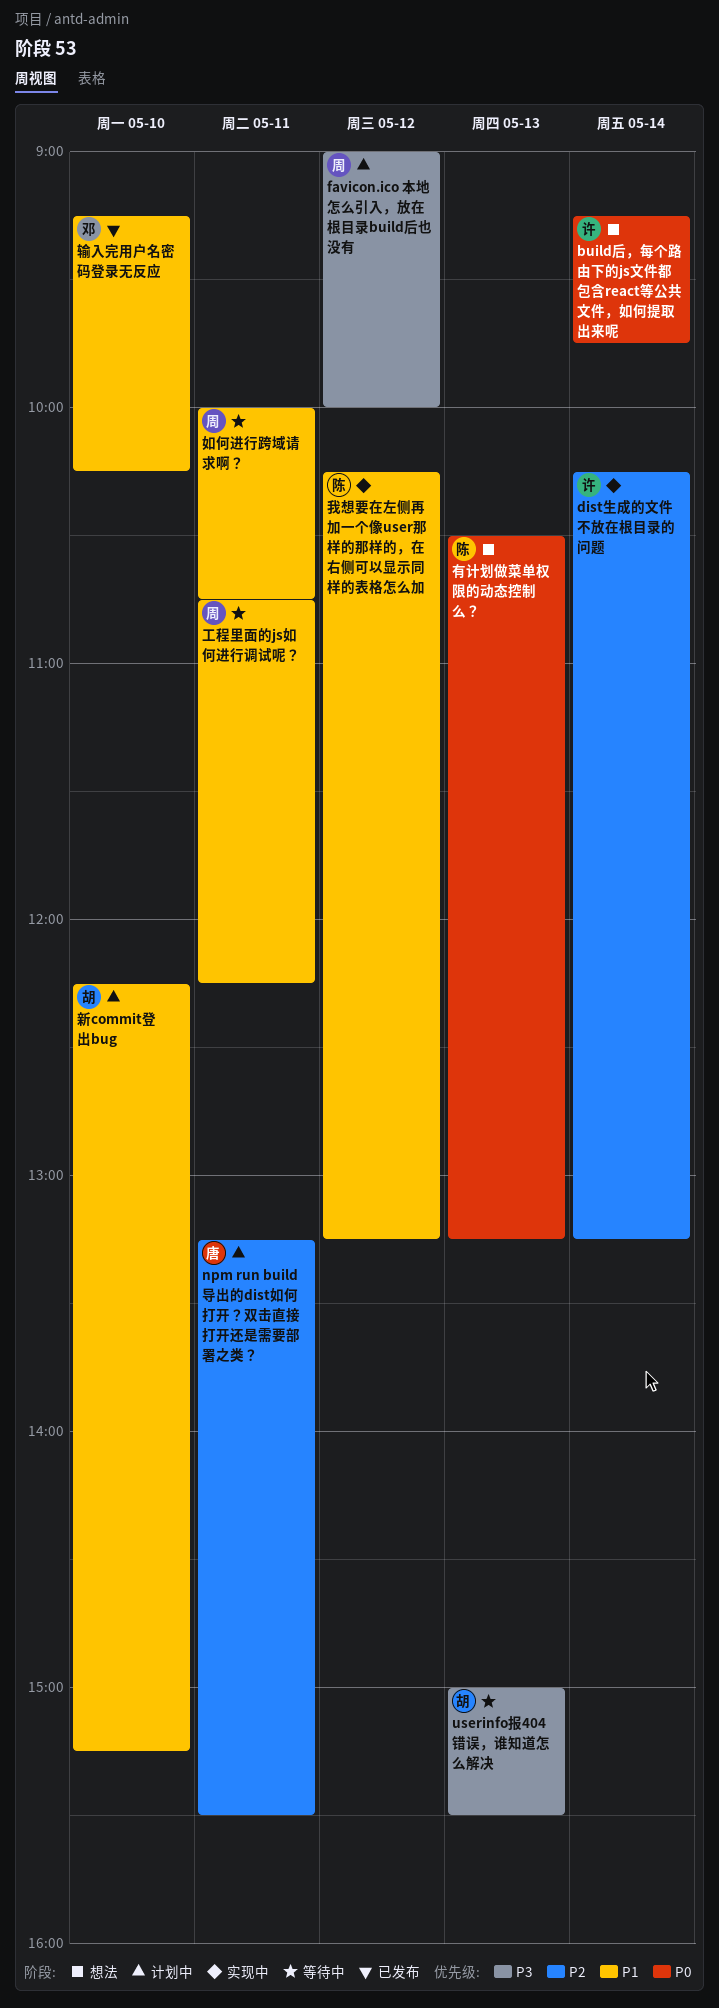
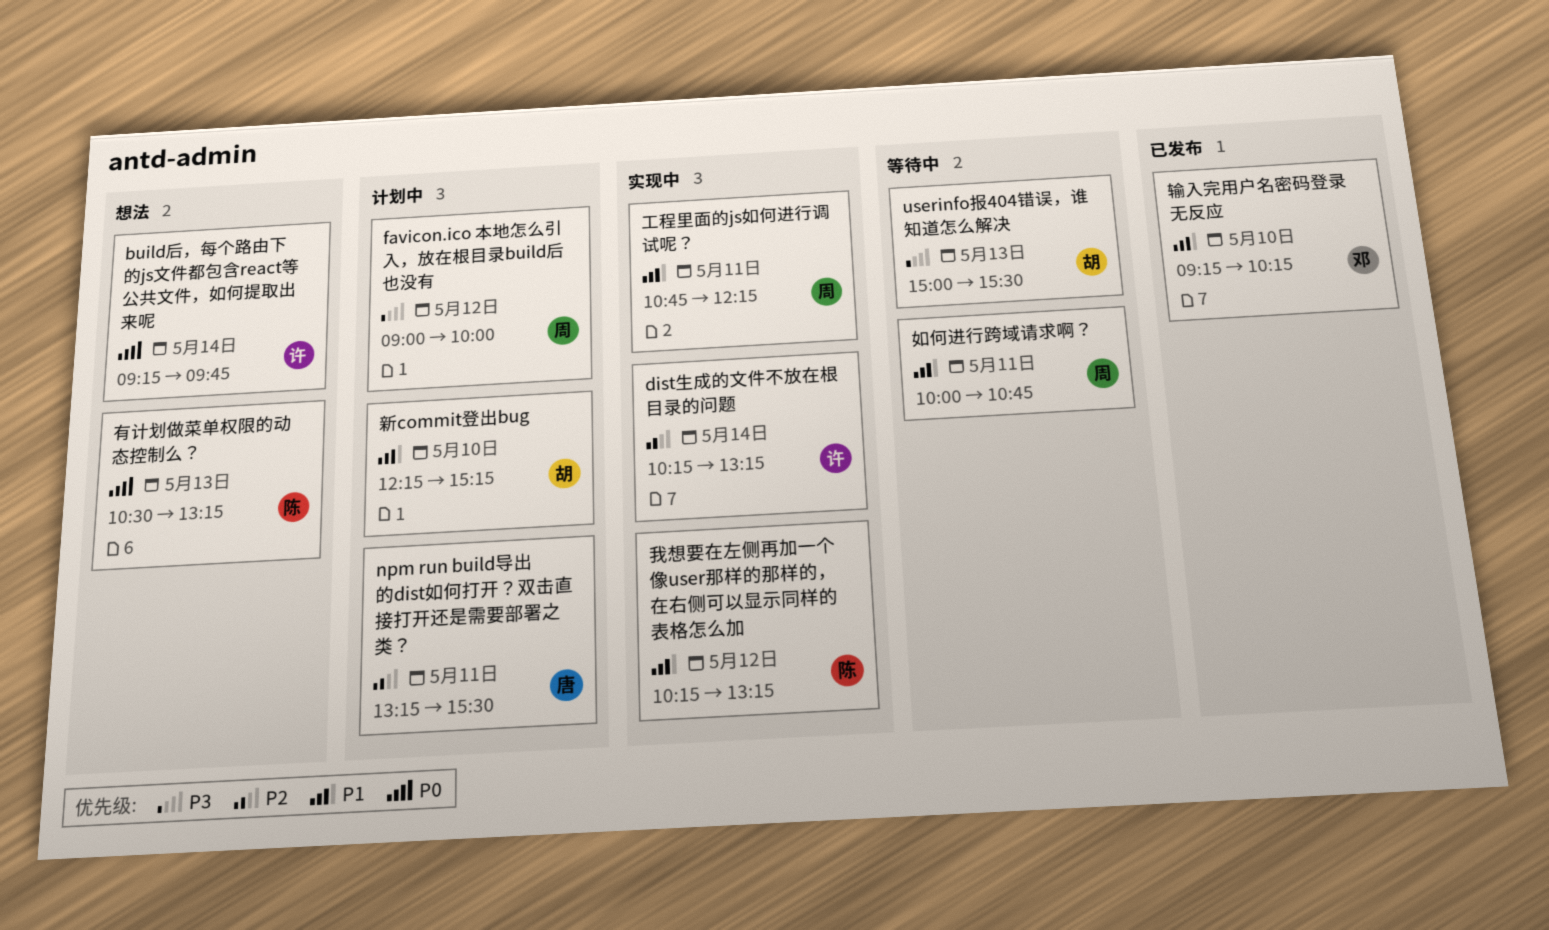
工程里面的js如何进行调试呢？, status: 等待中 -> 实现中

